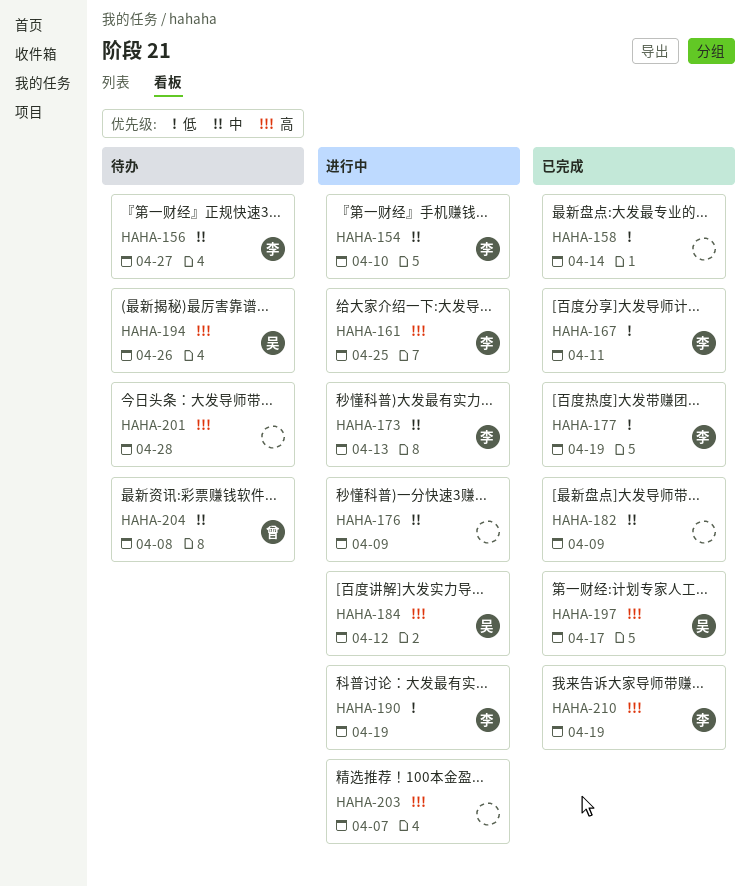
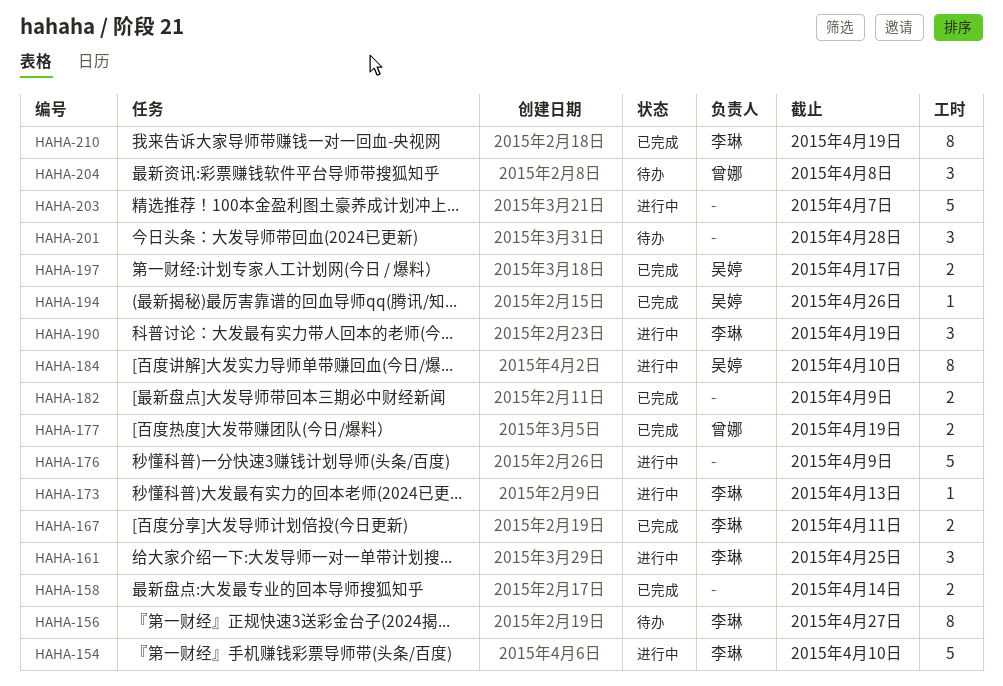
HAHA-177, owner: 李琳 -> 曾娜
HAHA-184, due: Apr 12 -> Apr 10
HAHA-194, status: 待办 -> 已完成

